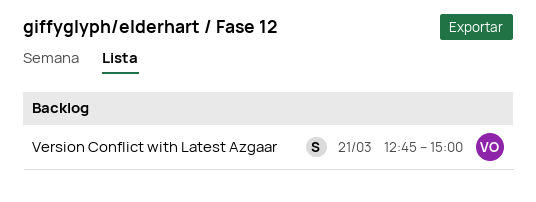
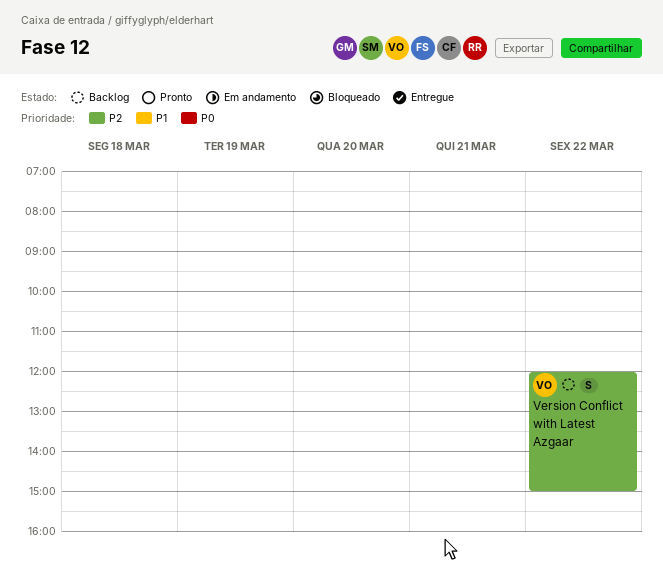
Version Conflict with Latest Azgaar, day: Mar 21 -> Mar 22
Version Conflict with Latest Azgaar, begins: 12:45 -> 12:00

